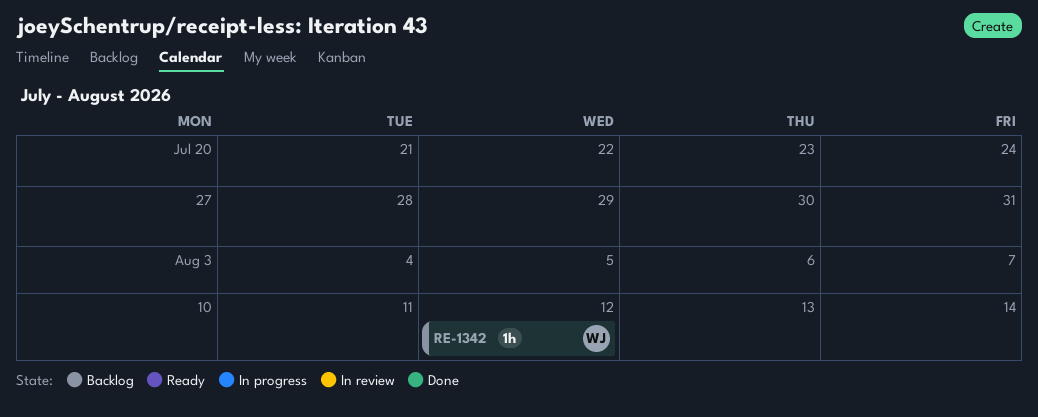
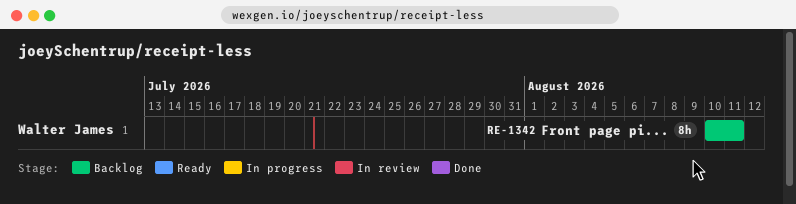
RE-1342, estimate: 1h -> 8h
RE-1342, due: Aug 12 -> Aug 11

